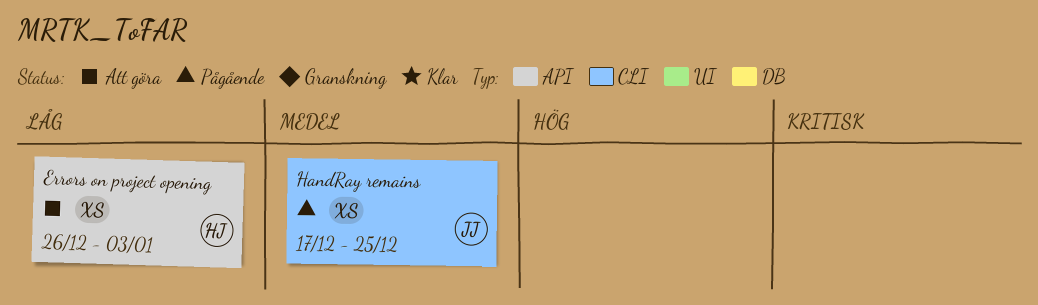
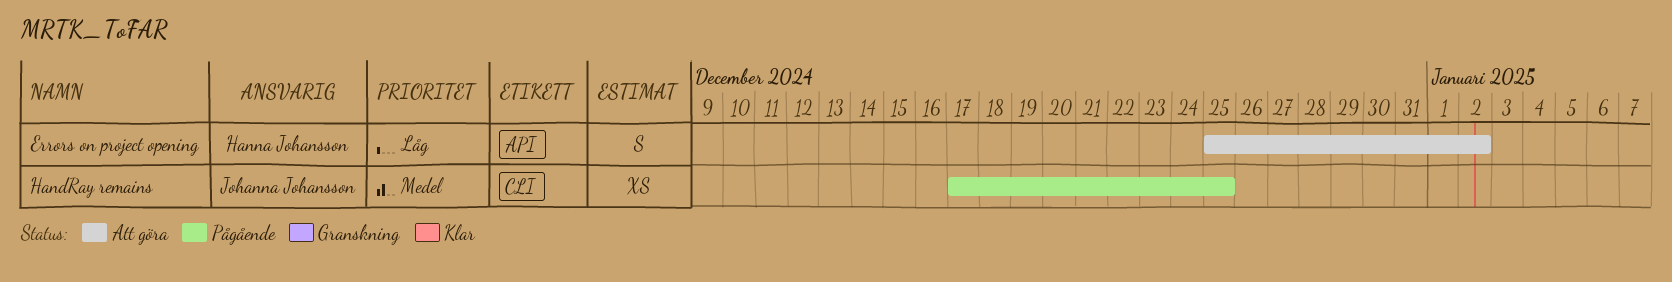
Errors on project opening, estimate: XS -> S
Errors on project opening, start: Dec 26 -> Dec 25
Errors on project opening, due: Jan 3 -> Jan 2

